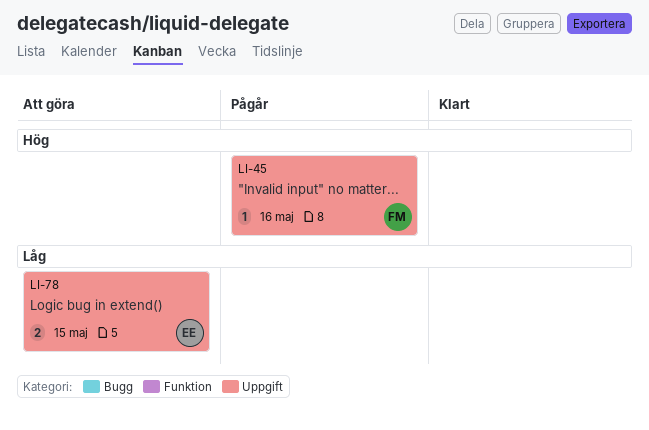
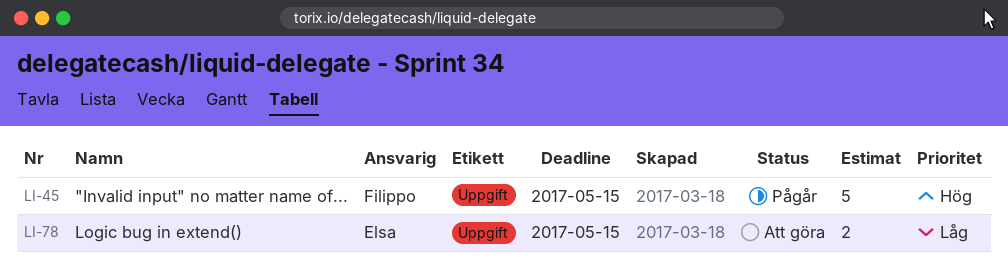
LI-45, estimate: 1 -> 5
LI-45, due: May 16 -> May 15

